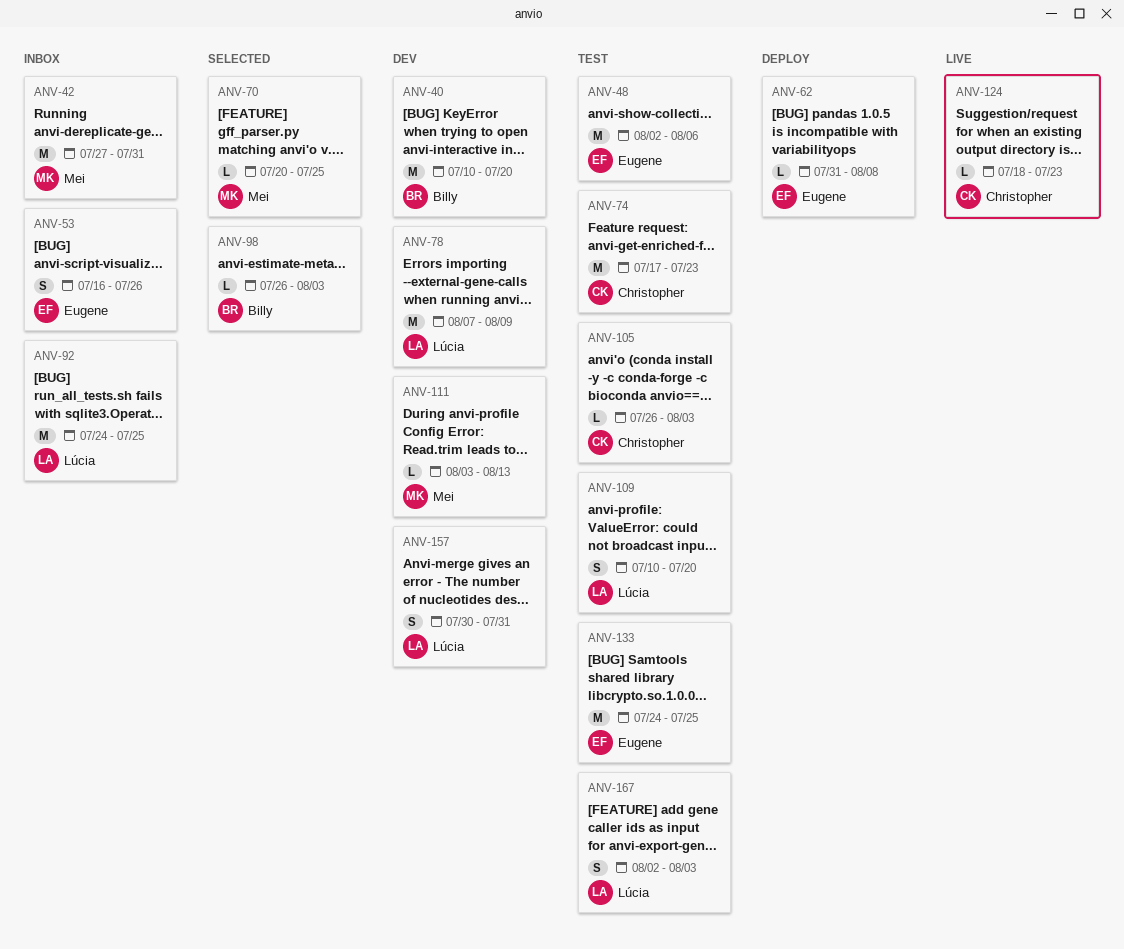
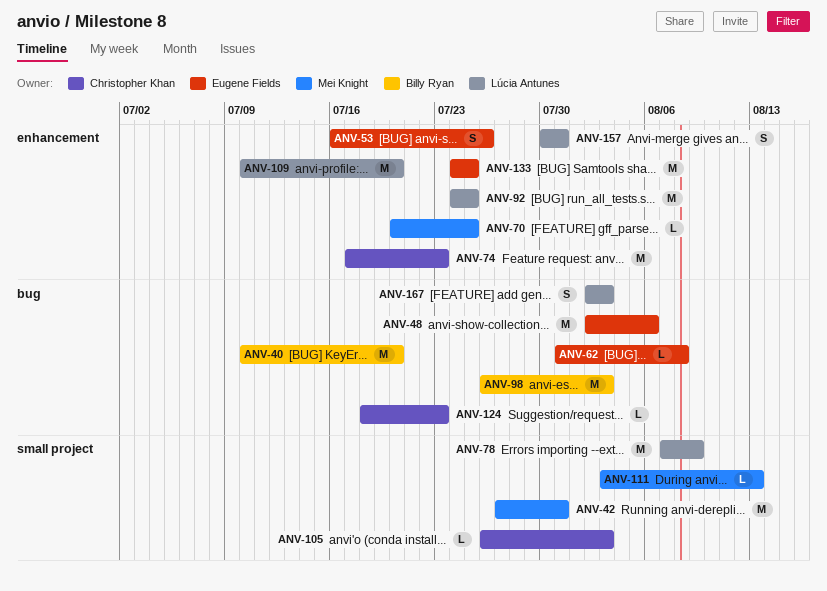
ANV-98, estimate: L -> M
ANV-109, estimate: S -> M

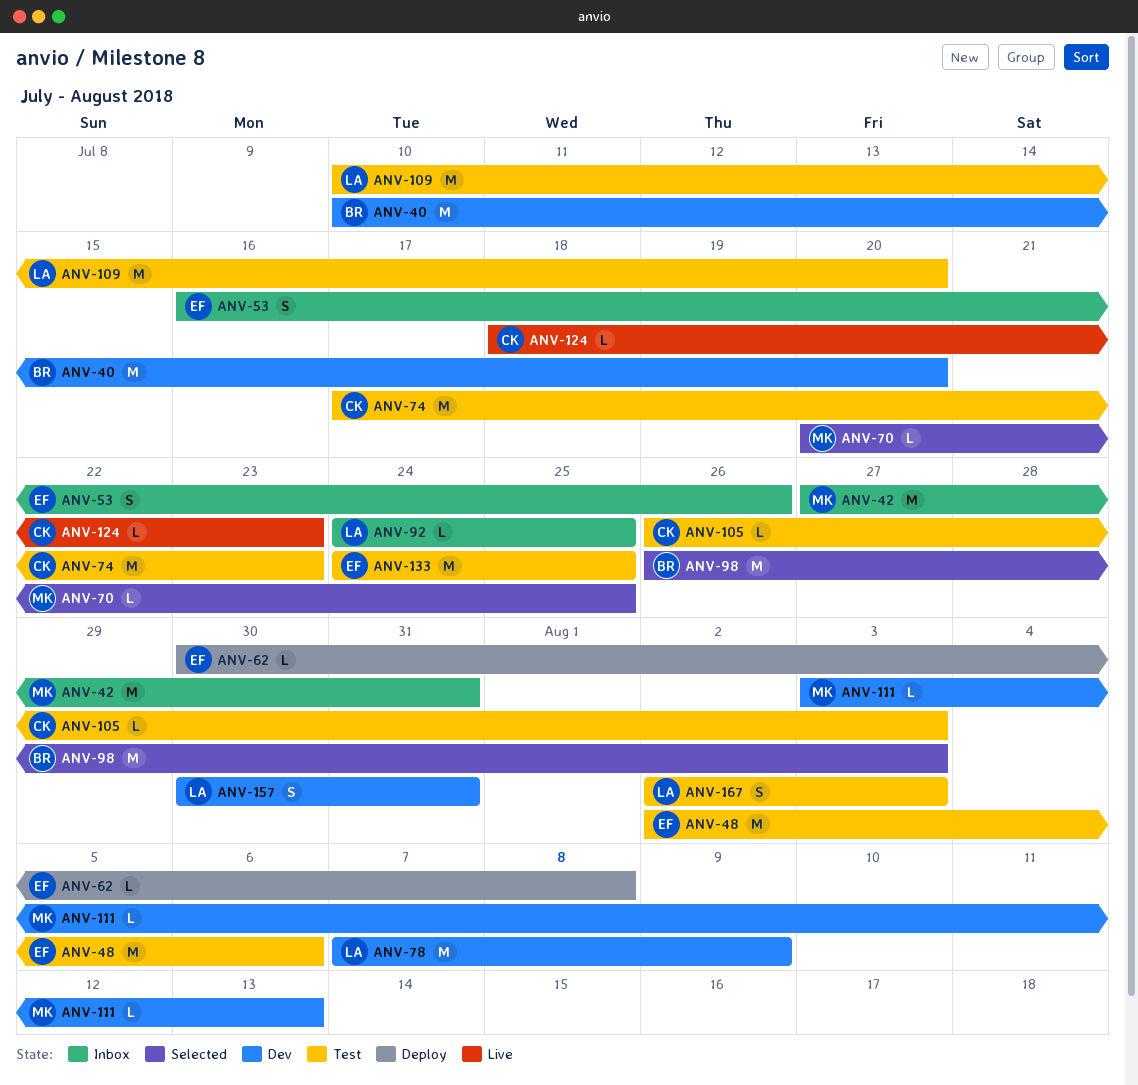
ANV-62, start: Jul 31 -> Jul 30
ANV-92, estimate: M -> L

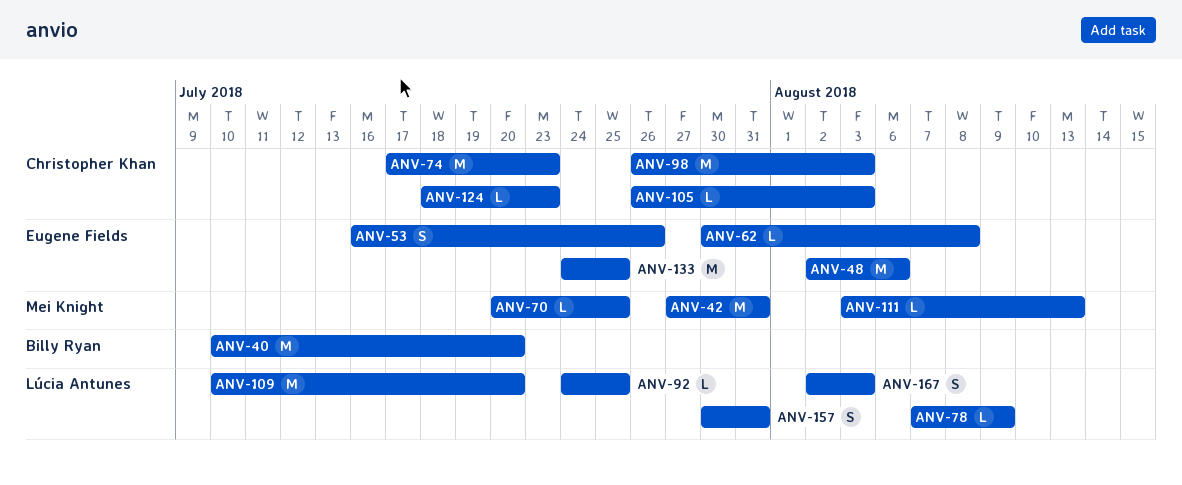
ANV-78, estimate: M -> L
ANV-98, owner: Billy Ryan -> Christopher Khan

